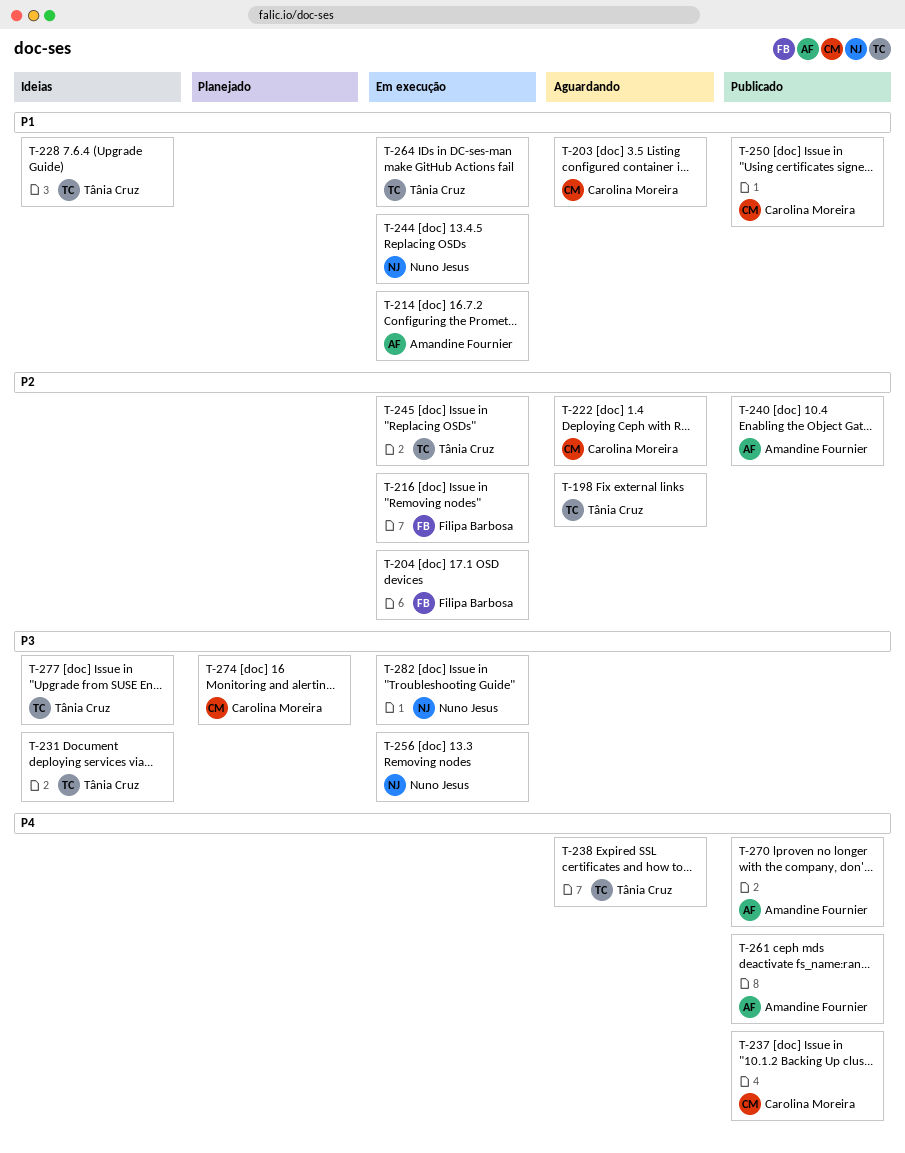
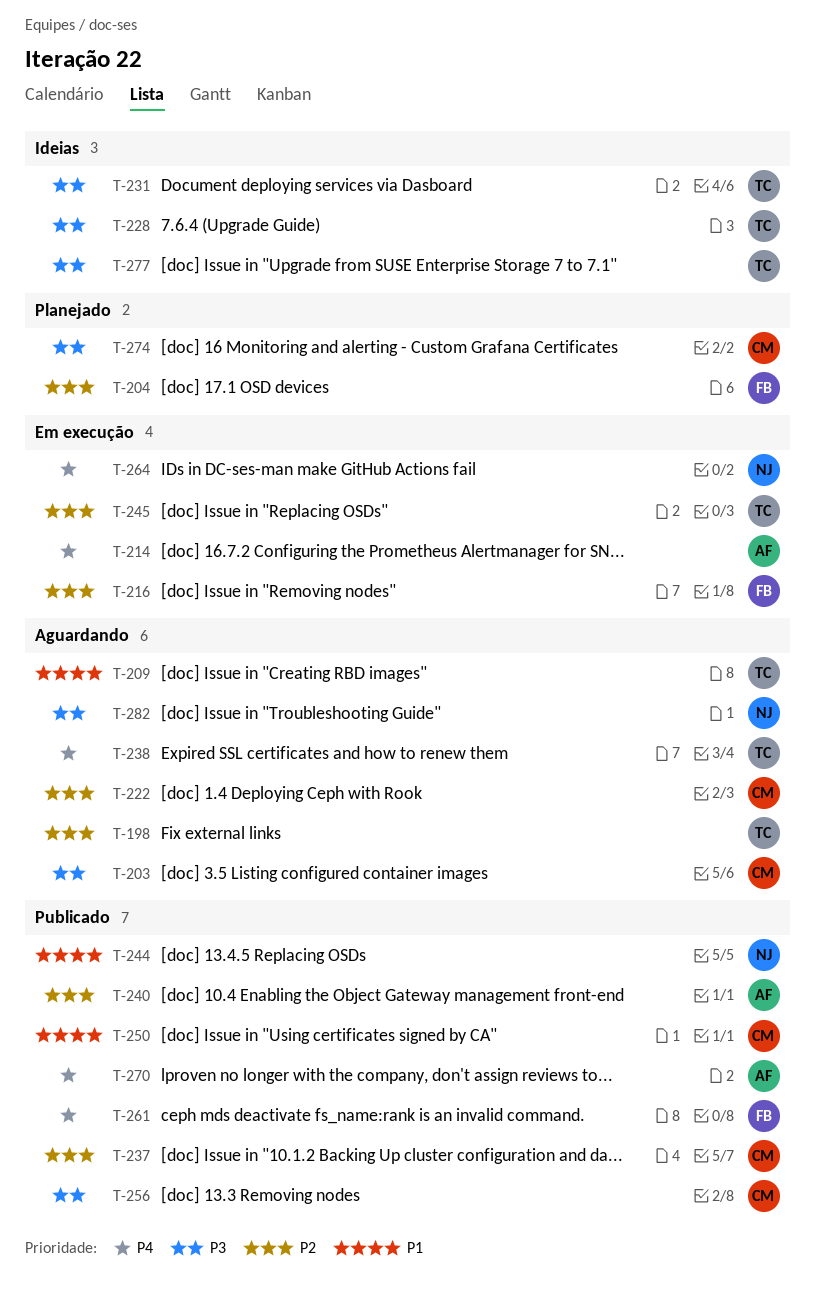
T-203, priority: P1 -> P3
T-204, status: Em execução -> Planejado
T-209: none -> present
T-214, priority: P1 -> P4
T-228, priority: P1 -> P3
T-237, priority: P4 -> P2
T-244, status: Em execução -> Publicado
T-256, status: Em execução -> Publicado
T-256, owner: Nuno Jesus -> Carolina Moreira
T-261, owner: Amandine Fournier -> Filipa Barbosa
T-264, owner: Tânia Cruz -> Nuno Jesus
T-264, priority: P1 -> P4
T-282, status: Em execução -> Aguardando

